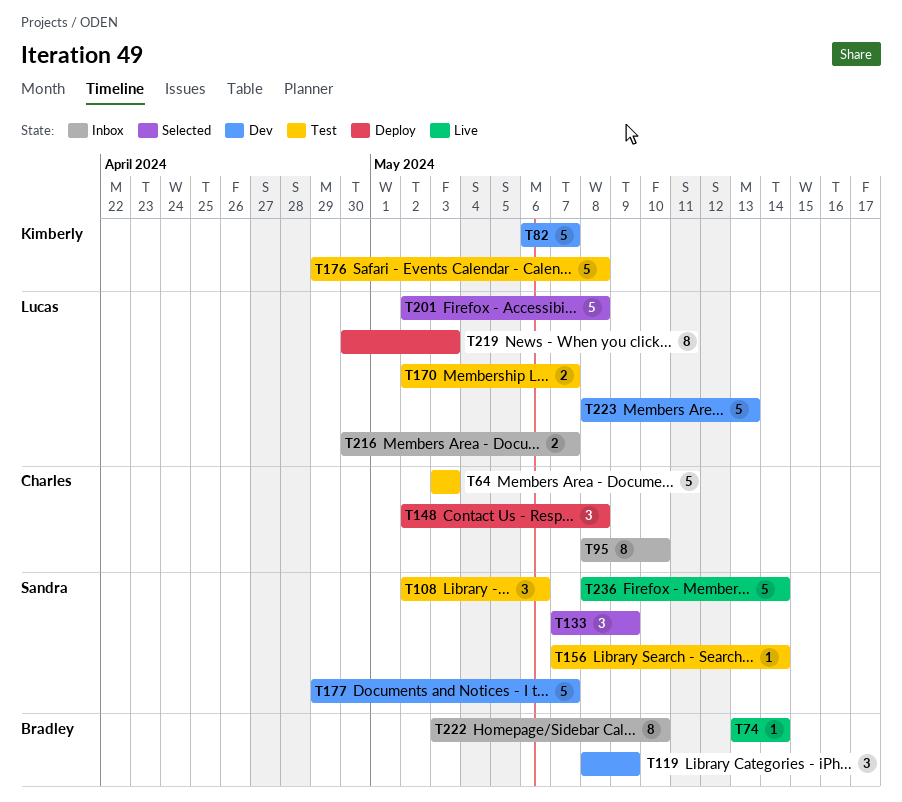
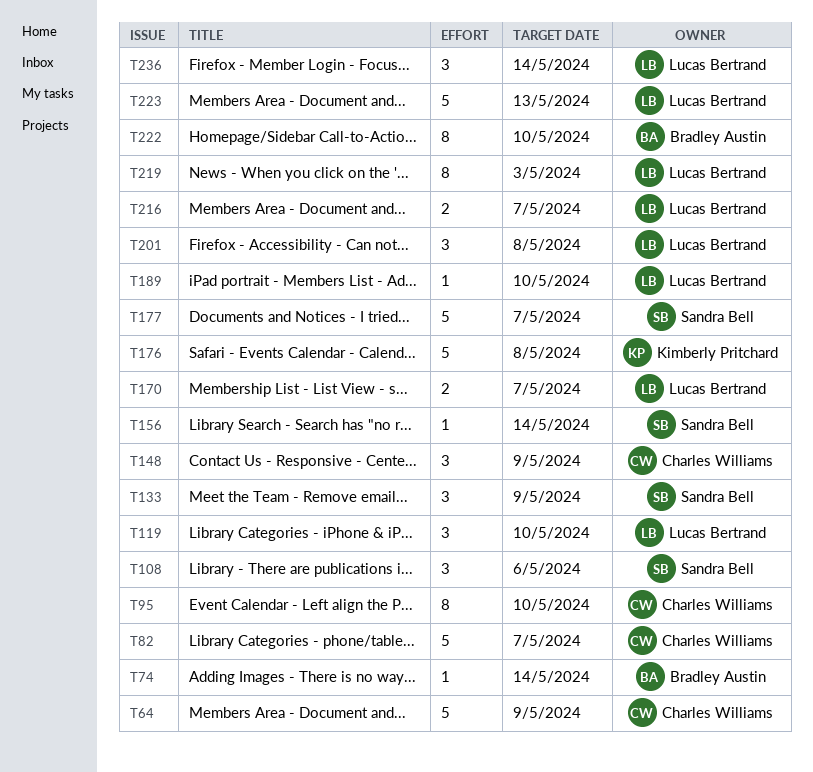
T64, due: May 3 -> May 9
T82, owner: Kimberly Pritchard -> Charles Williams
T119, owner: Bradley Austin -> Lucas Bertrand
T119, due: May 9 -> May 10
T148, due: May 8 -> May 9
T189: none -> present
T201, estimate: 5 -> 3
T236, owner: Sandra Bell -> Lucas Bertrand
T236, estimate: 5 -> 3

